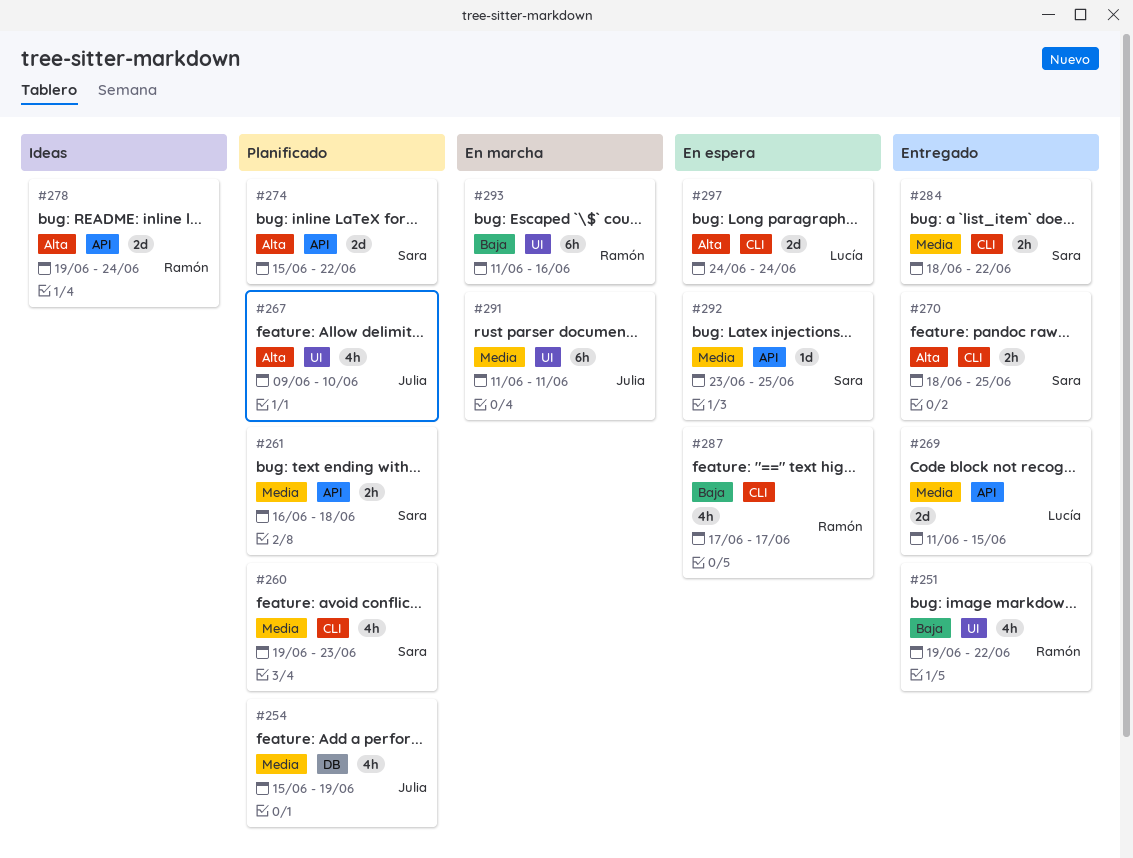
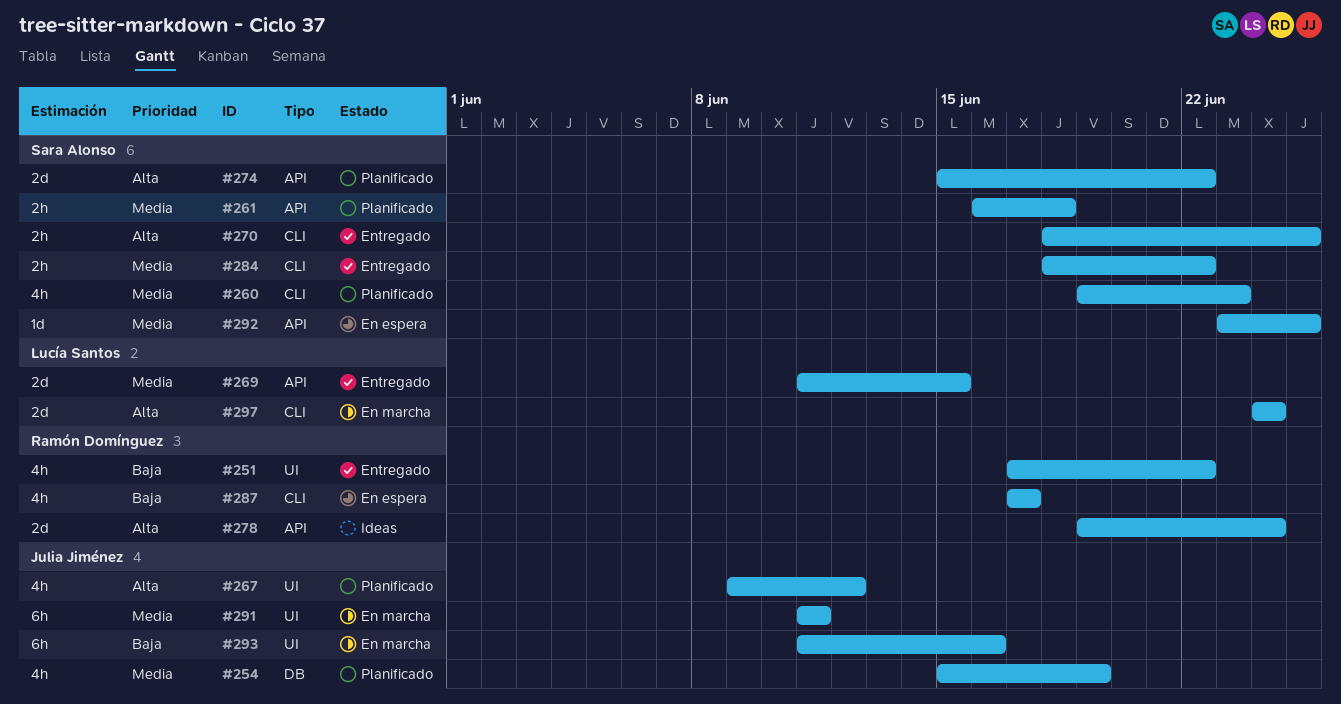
#251, start: Jun 19 -> Jun 17
#267, due: Jun 10 -> Jun 12
#293, owner: Ramón Domínguez -> Julia Jiménez
#297, status: En espera -> En marcha

